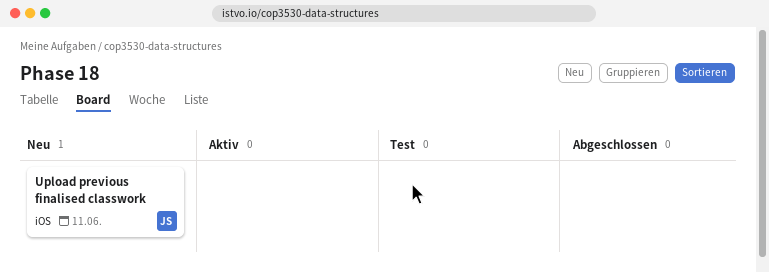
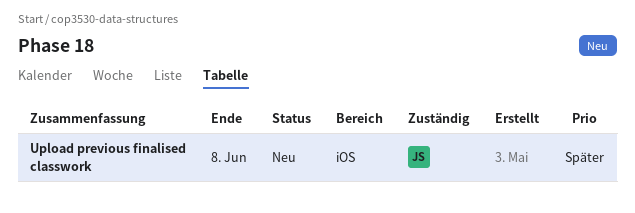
Upload previous finalised classwork, due: Jun 11 -> Jun 8

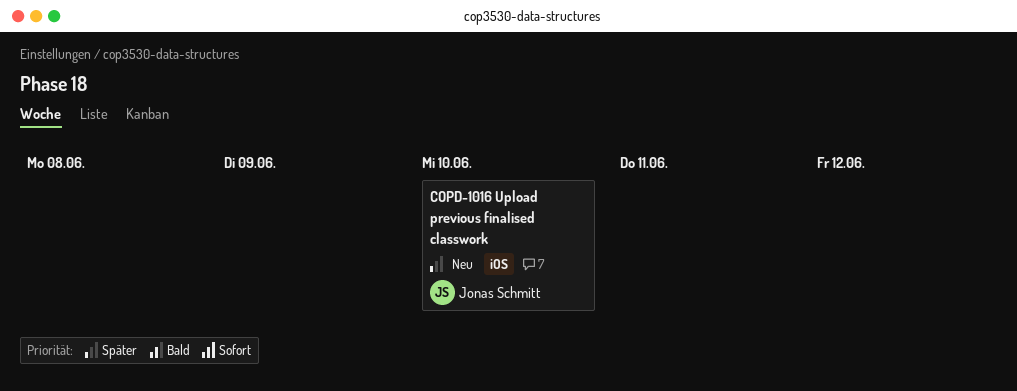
Upload previous finalised classwork, due: Jun 8 -> Jun 10

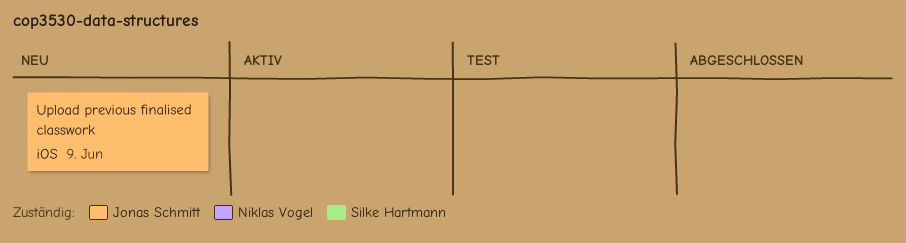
Upload previous finalised classwork, due: Jun 10 -> Jun 9

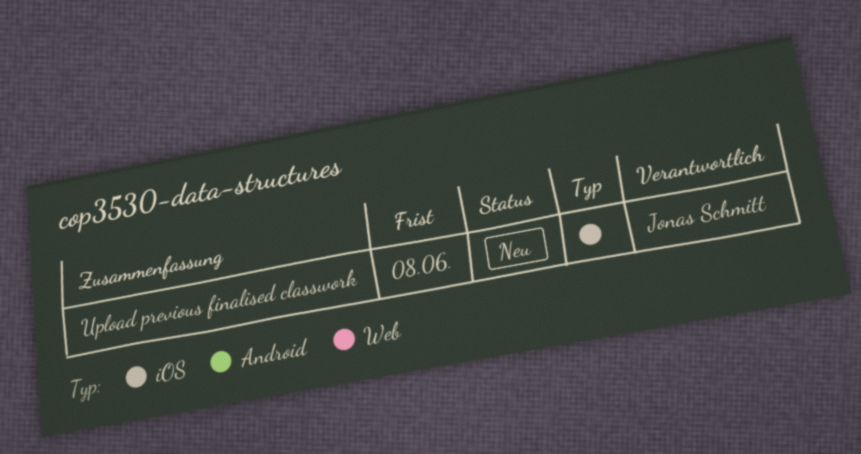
Upload previous finalised classwork, due: Jun 9 -> Jun 8

